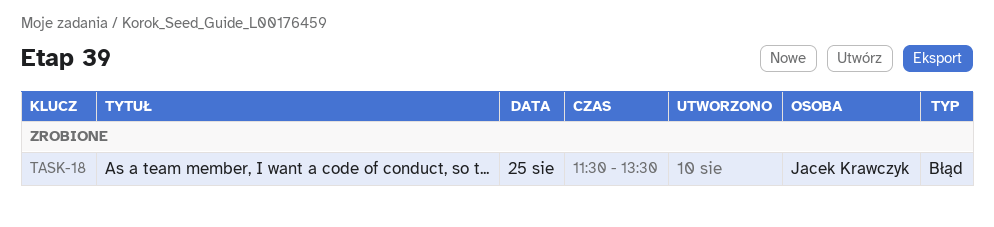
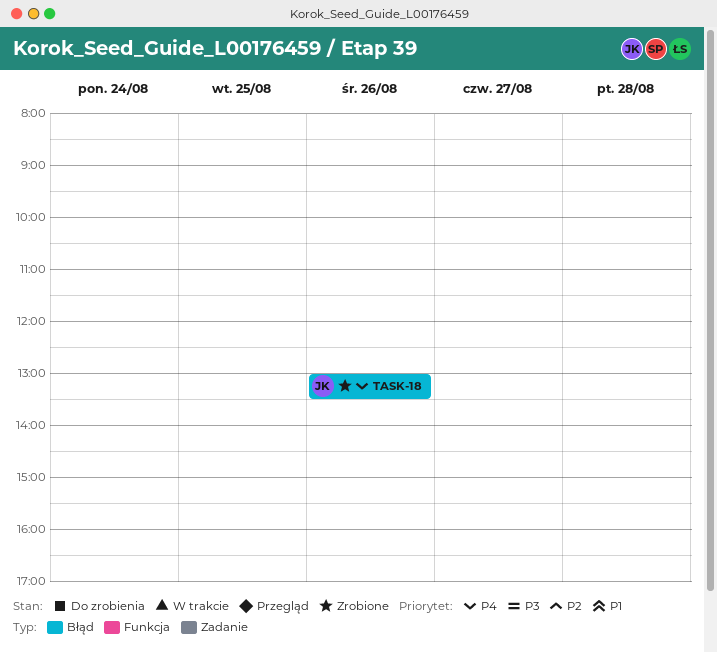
TASK-18, day: Aug 25 -> Aug 26
TASK-18, begins: 11:30 -> 13:00

